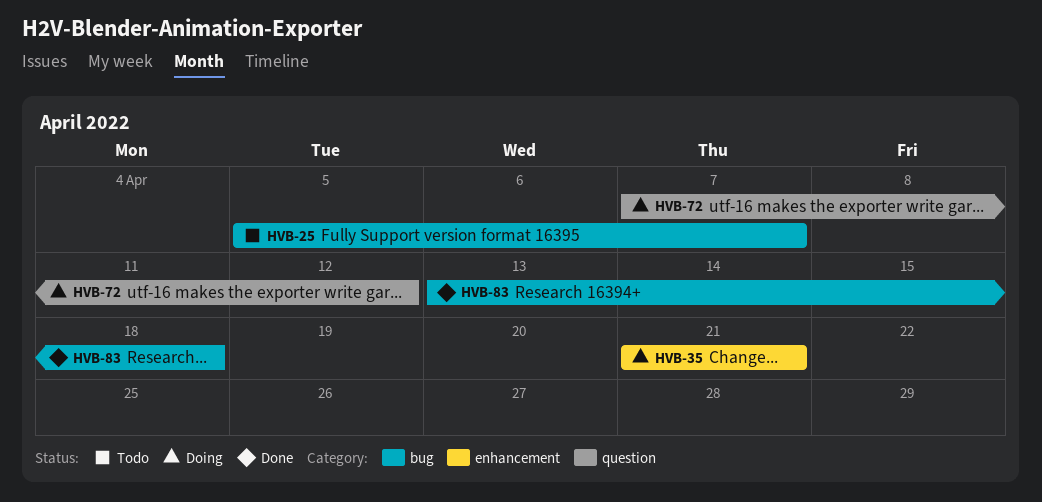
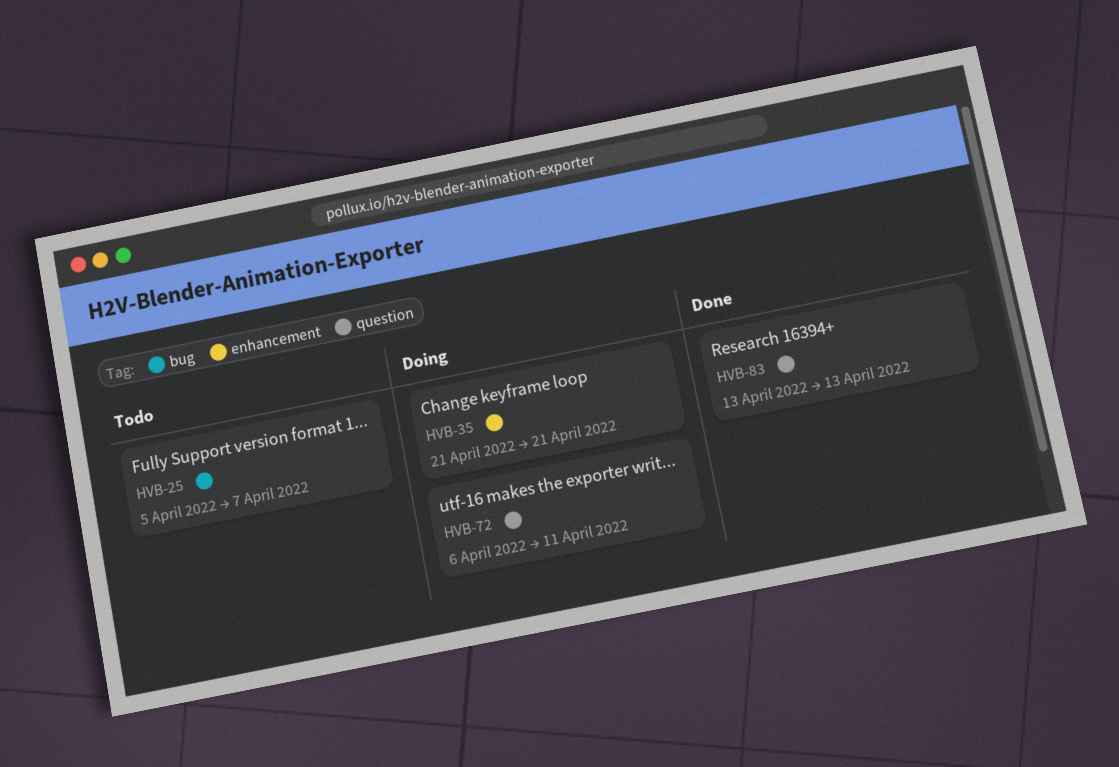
HVB-72, start: Apr 7 -> Apr 6
HVB-72, due: Apr 12 -> Apr 11
HVB-83, label: bug -> question
HVB-83, due: Apr 18 -> Apr 13

